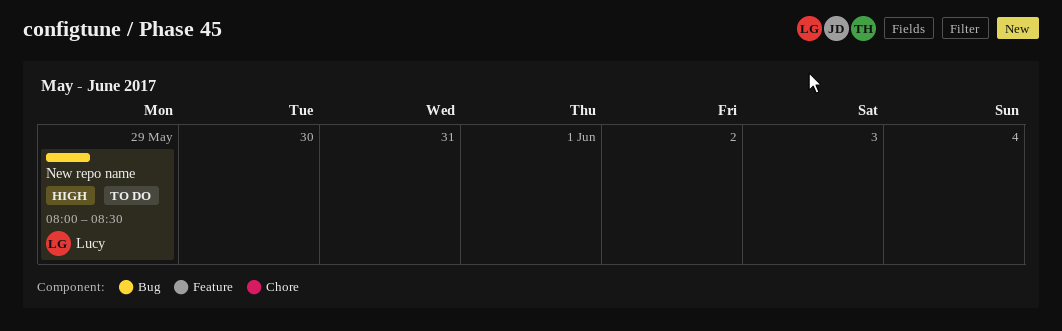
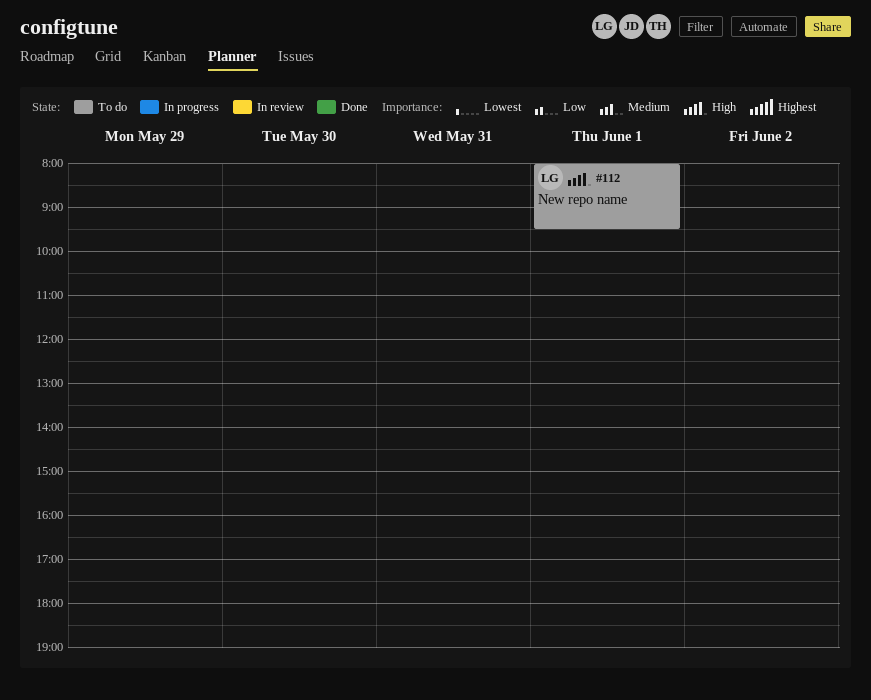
New repo name, day: May 29 -> Jun 1
New repo name, ends: 08:30 -> 09:30

